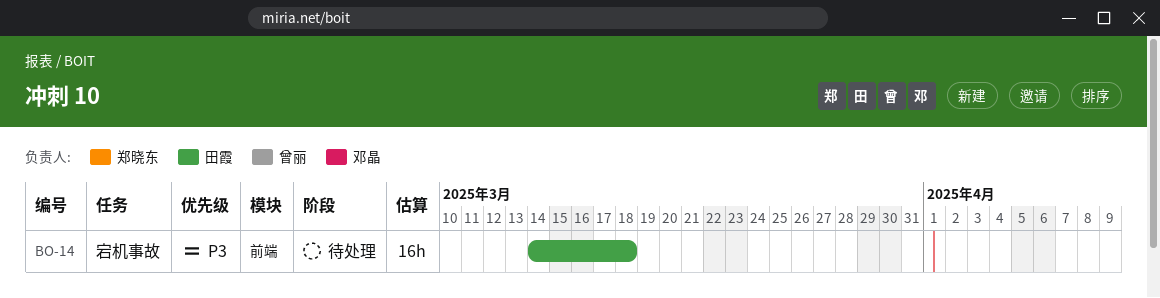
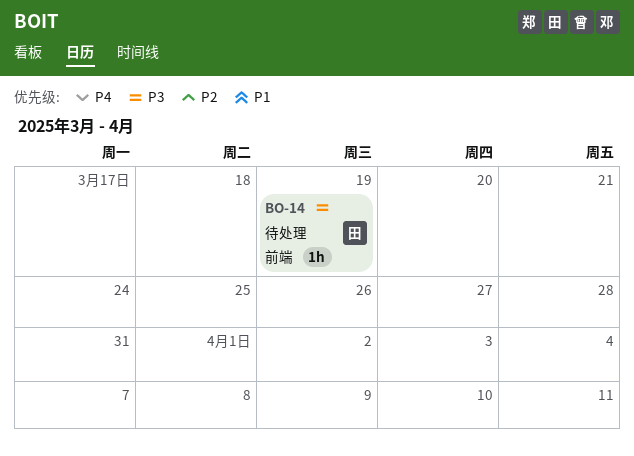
BO-14, estimate: 16h -> 1h
BO-14, due: Mar 18 -> Mar 19

